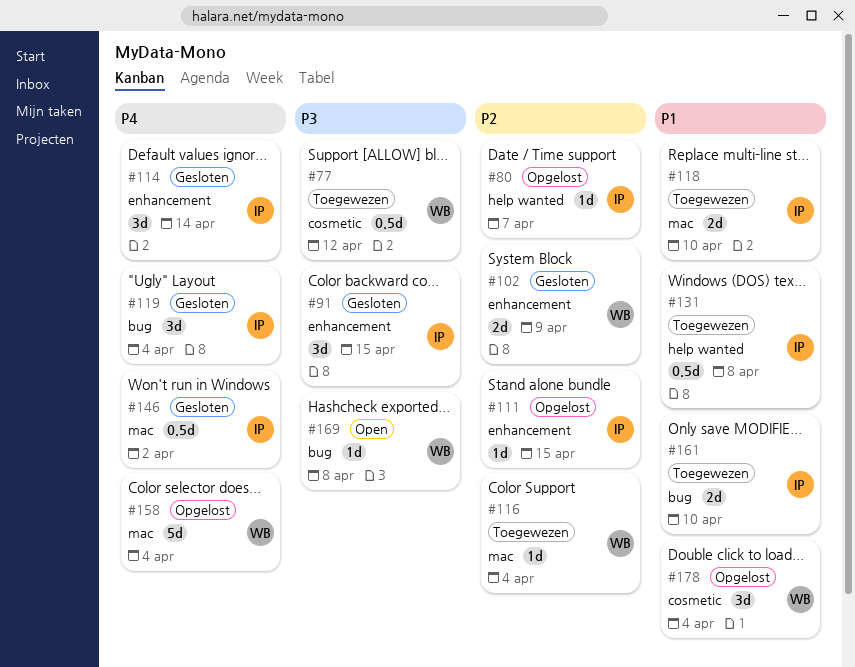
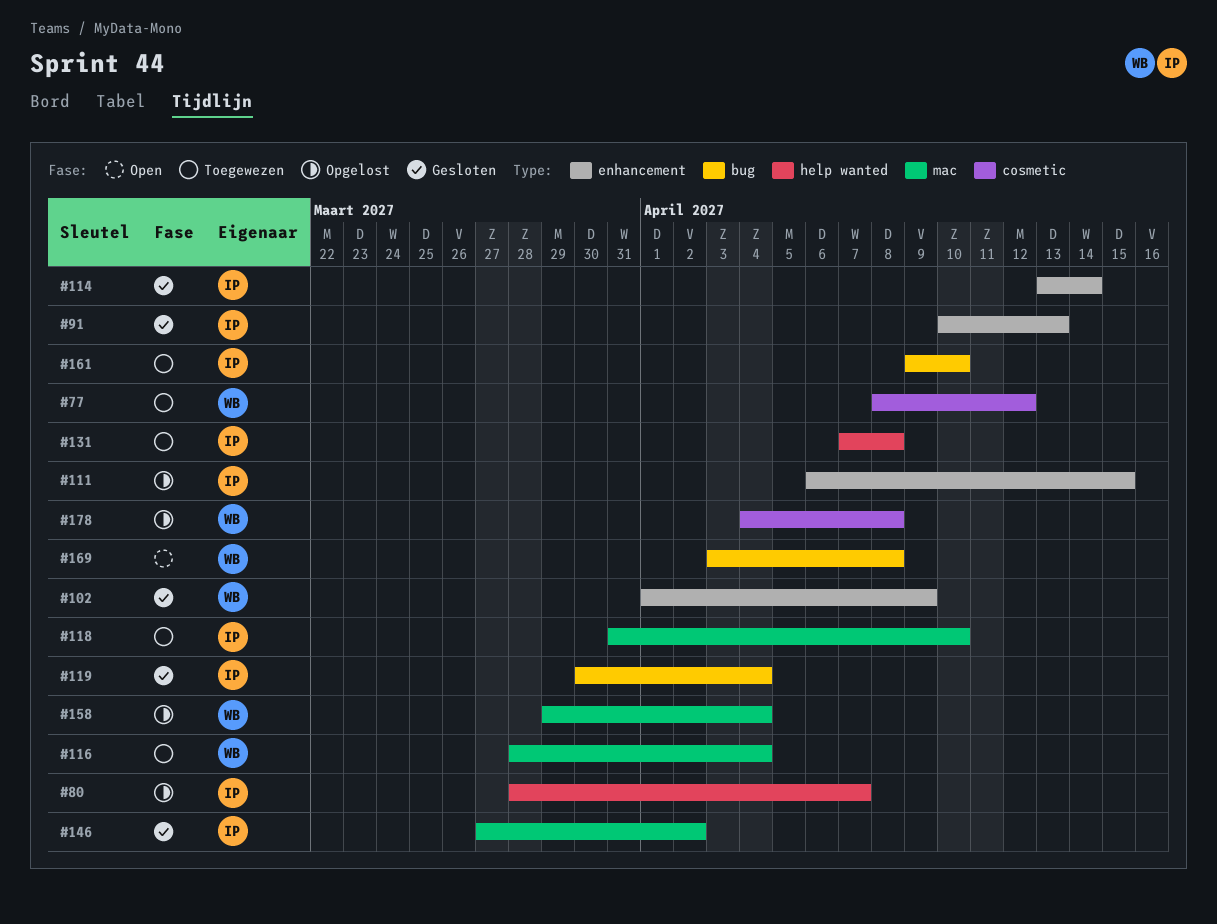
#91, due: Apr 15 -> Apr 13
#178, due: Apr 4 -> Apr 8

